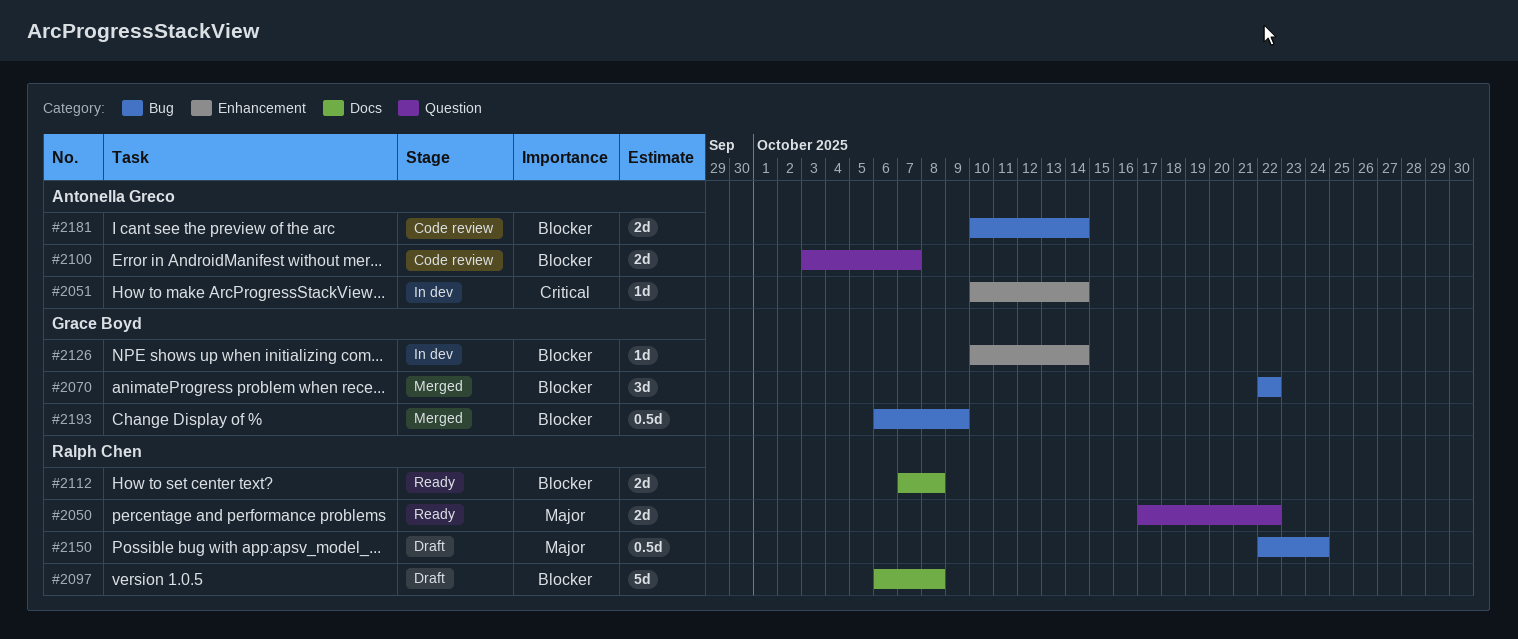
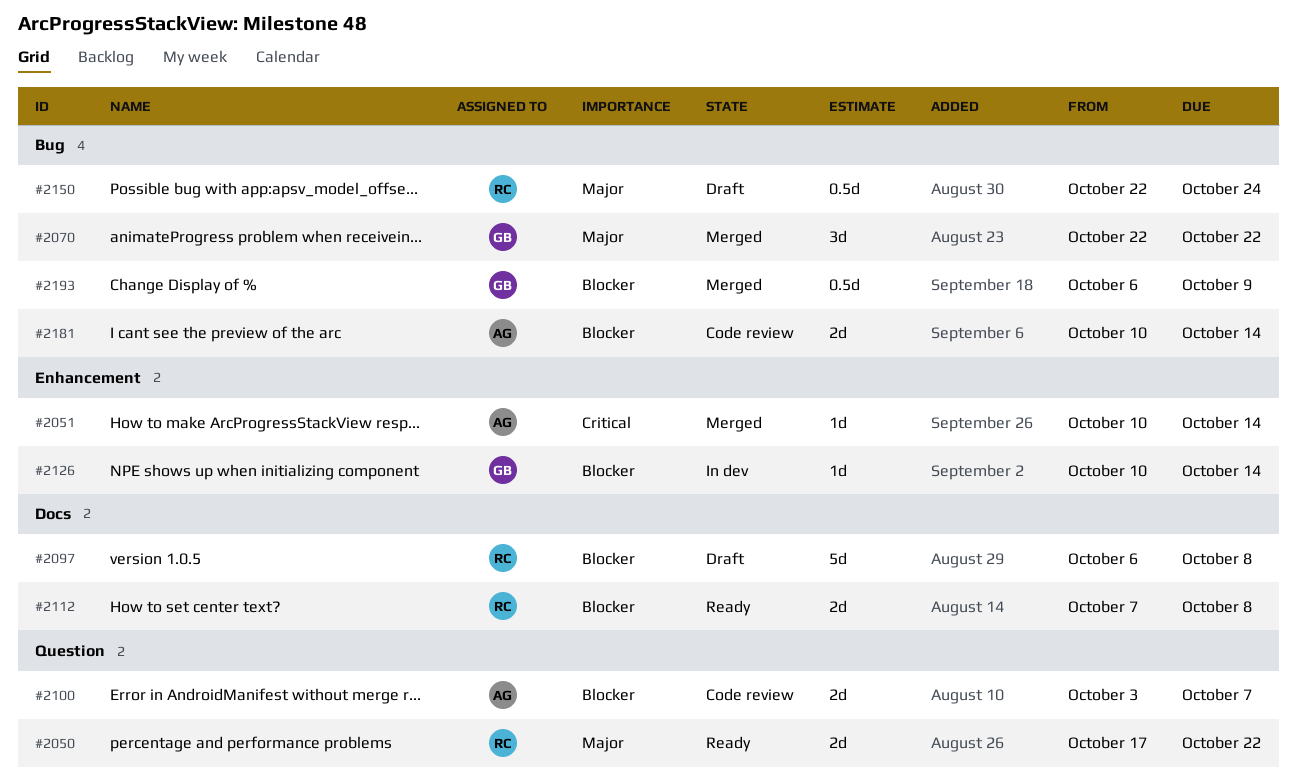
#2051, status: In dev -> Merged
#2070, priority: Blocker -> Major

